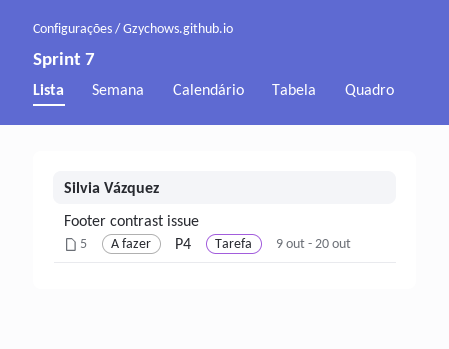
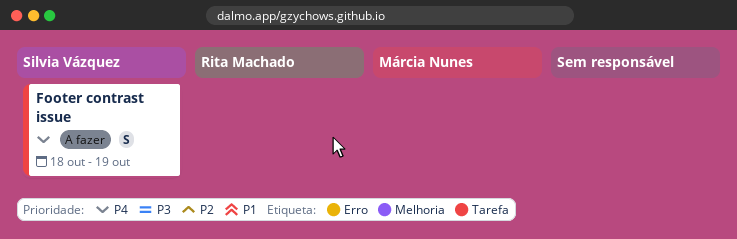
Footer contrast issue, start: Oct 9 -> Oct 18
Footer contrast issue, due: Oct 20 -> Oct 19

